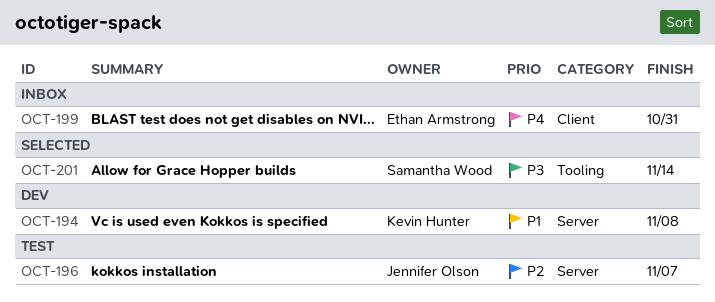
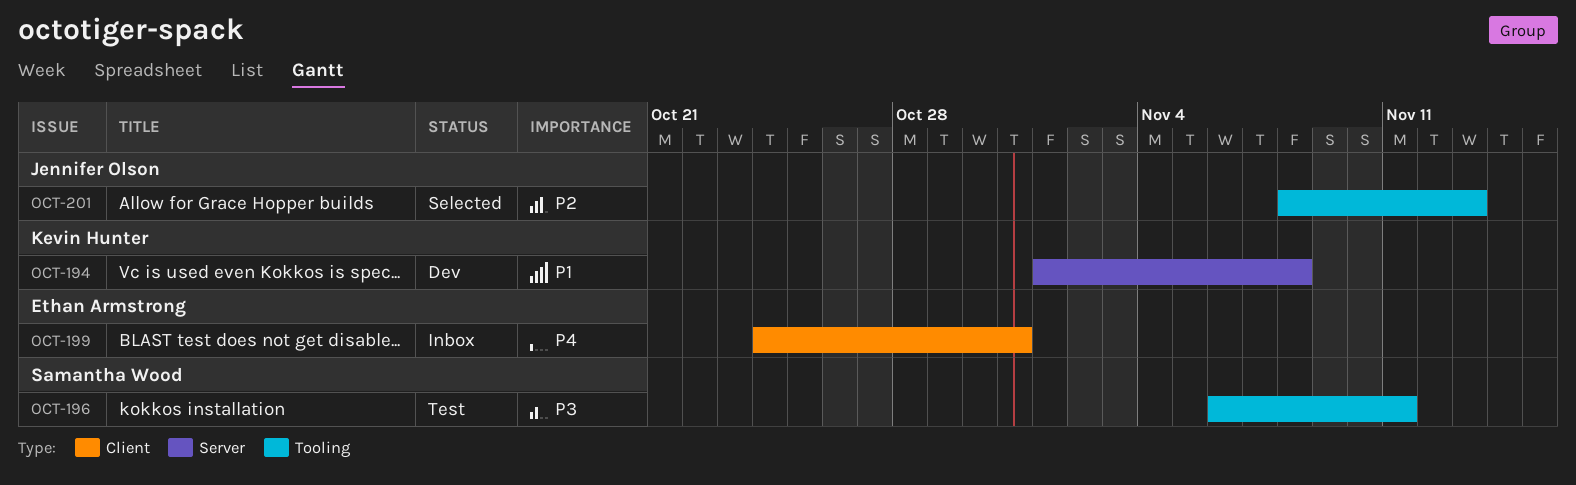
OCT-196, owner: Jennifer Olson -> Samantha Wood
OCT-196, priority: P2 -> P3
OCT-196, label: Server -> Tooling
OCT-196, due: Nov 7 -> Nov 11
OCT-201, owner: Samantha Wood -> Jennifer Olson
OCT-201, priority: P3 -> P2
OCT-201, due: Nov 14 -> Nov 13

